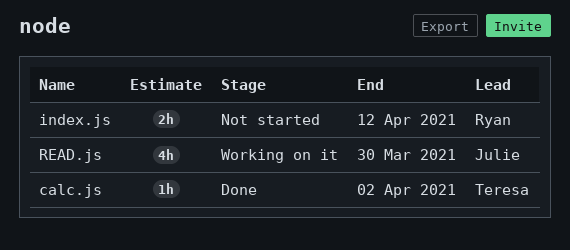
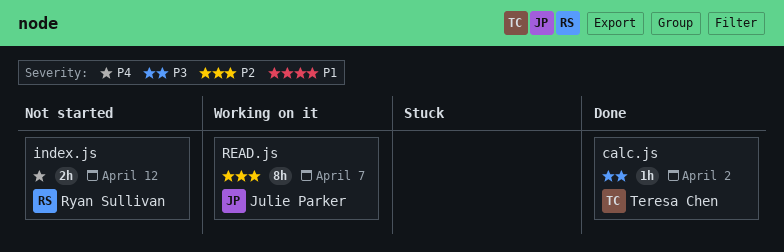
READ.js, estimate: 4h -> 8h
READ.js, due: Mar 30 -> Apr 7

